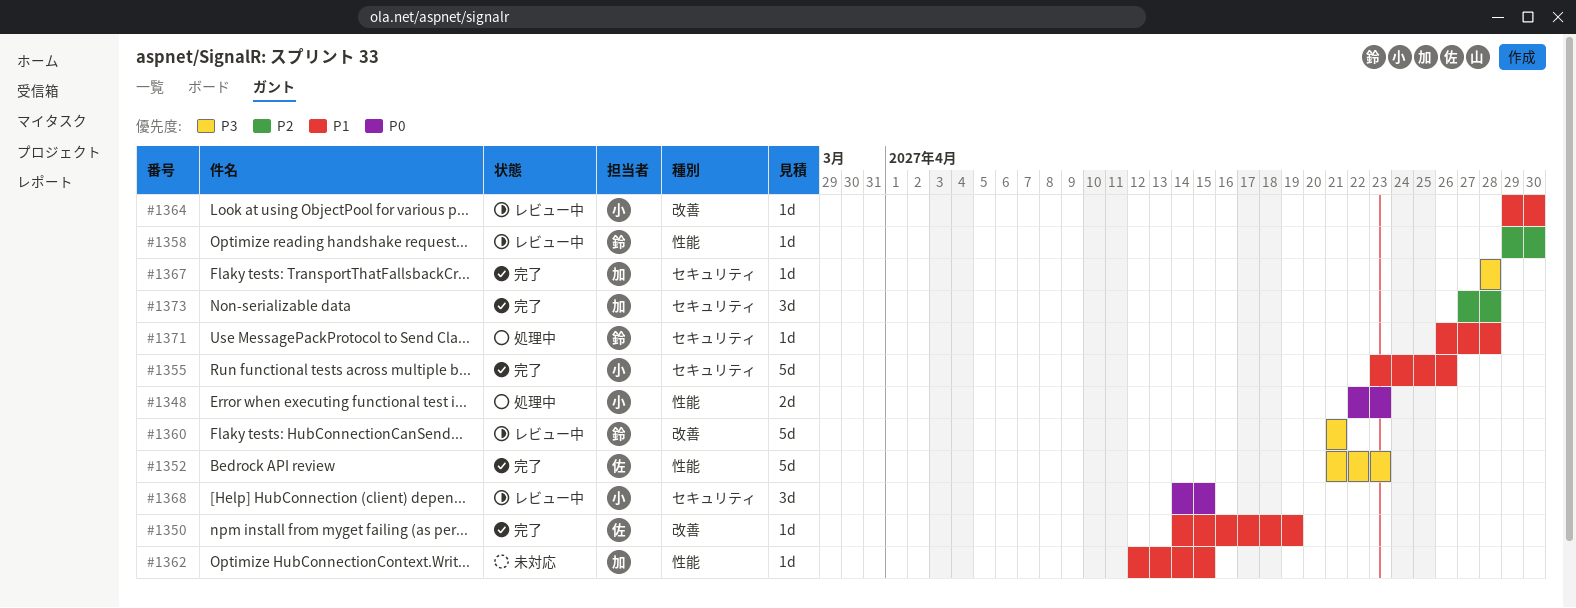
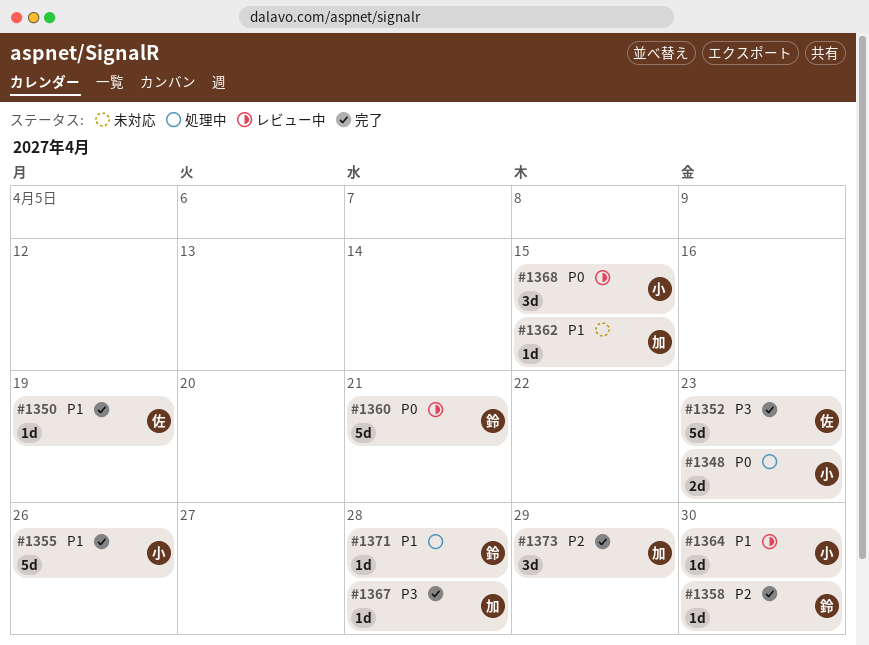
#1358, status: レビュー中 -> 完了
#1360, priority: P3 -> P0
#1373, due: Apr 28 -> Apr 29

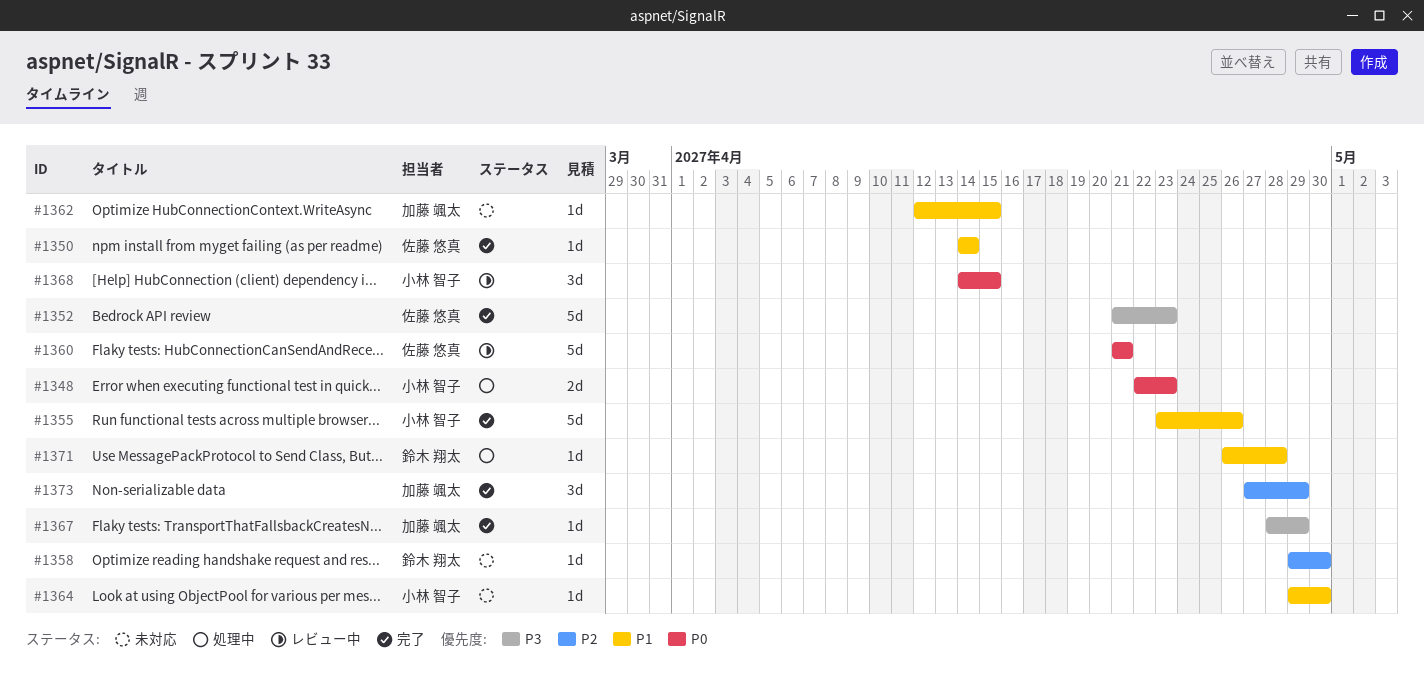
#1350, due: Apr 19 -> Apr 14
#1358, status: 完了 -> 未対応
#1360, owner: 鈴木 翔太 -> 佐藤 悠真
#1364, status: レビュー中 -> 未対応
#1367, due: Apr 28 -> Apr 29

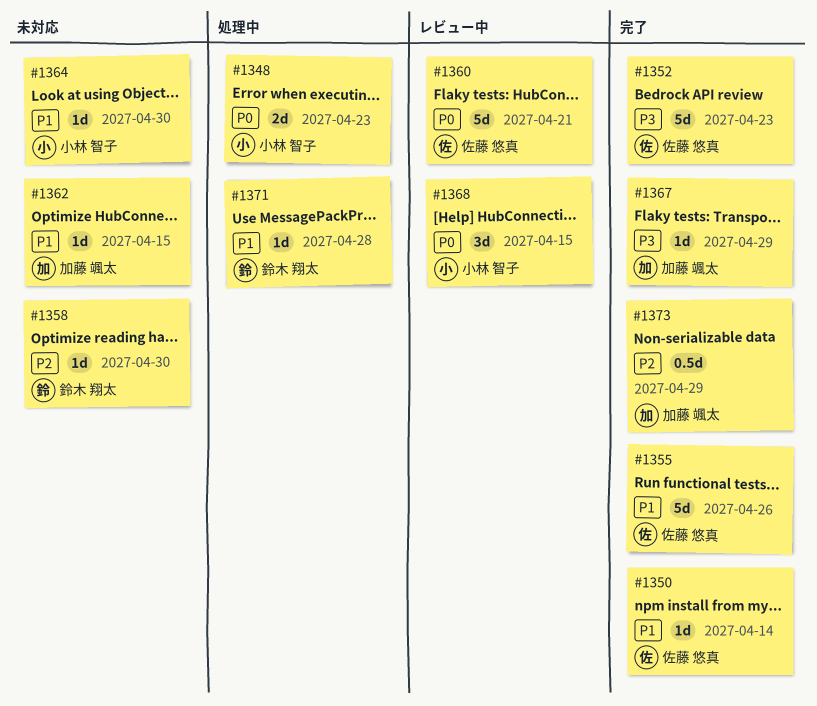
#1355, owner: 小林 智子 -> 佐藤 悠真
#1373, estimate: 3d -> 0.5d

